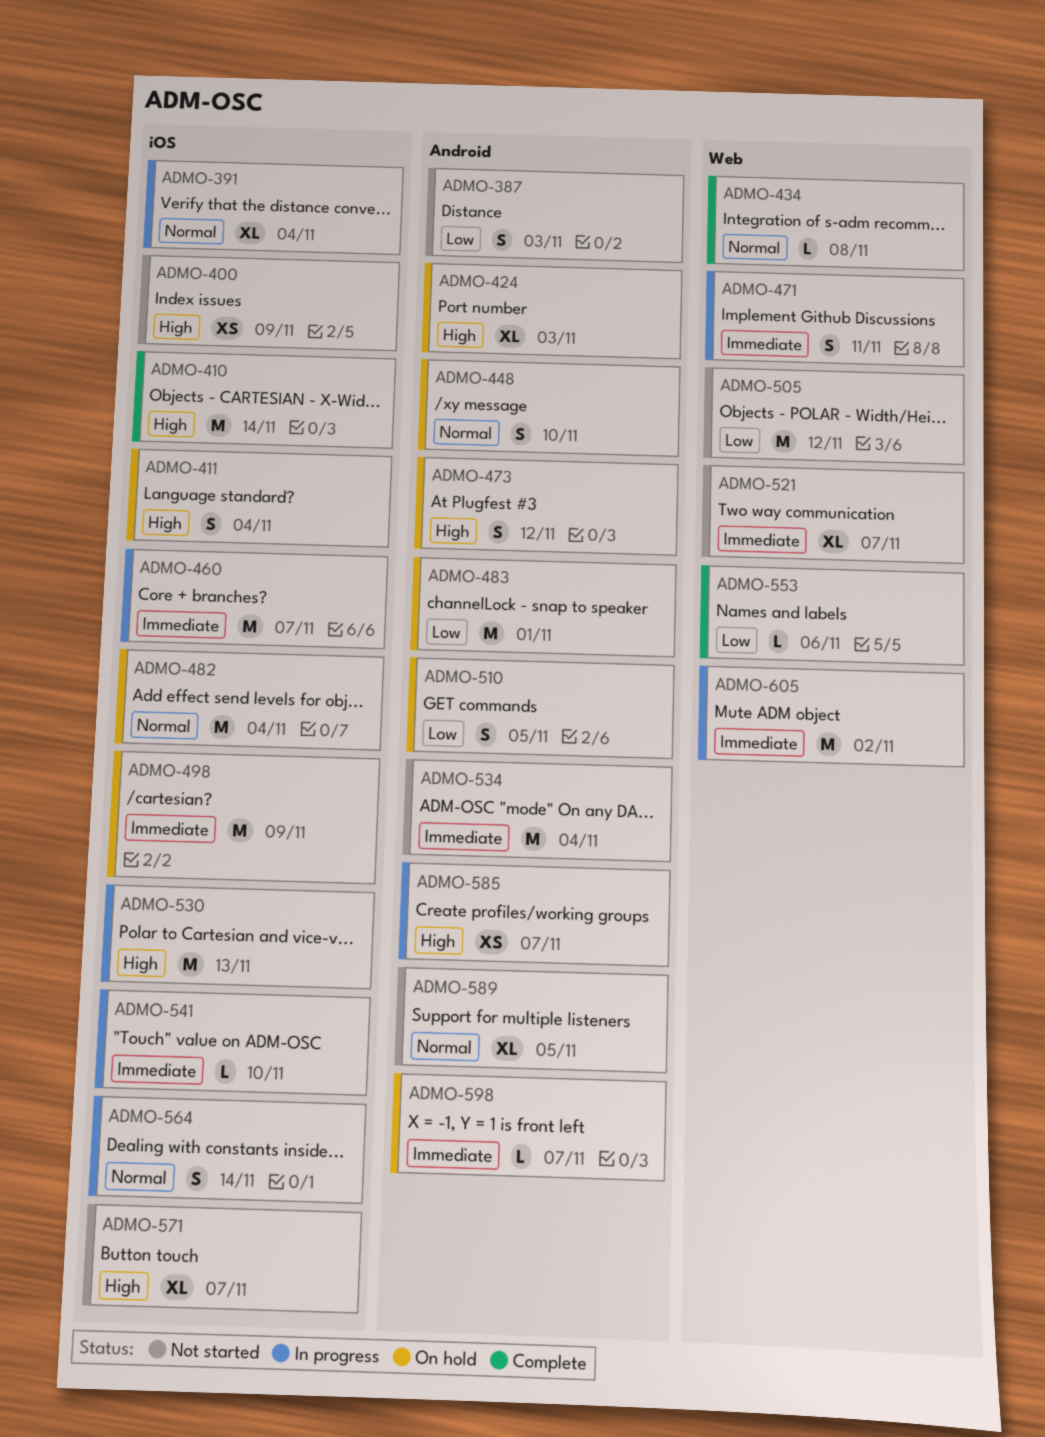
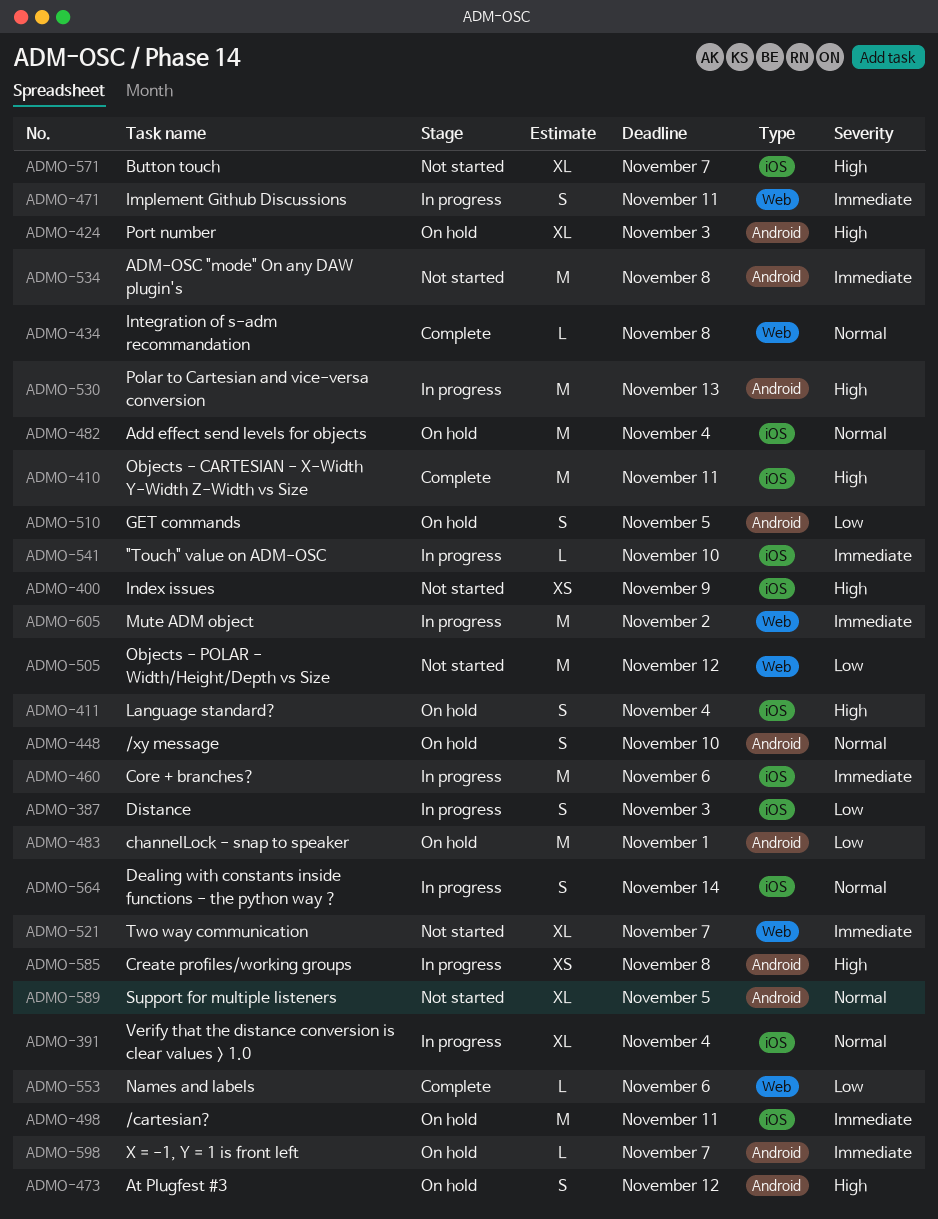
ADMO-387, status: Not started -> In progress
ADMO-387, label: Android -> iOS
ADMO-410, due: Nov 14 -> Nov 11
ADMO-460, due: Nov 7 -> Nov 6
ADMO-498, due: Nov 9 -> Nov 11
ADMO-530, label: iOS -> Android
ADMO-534, due: Nov 4 -> Nov 8
ADMO-585, due: Nov 7 -> Nov 8

